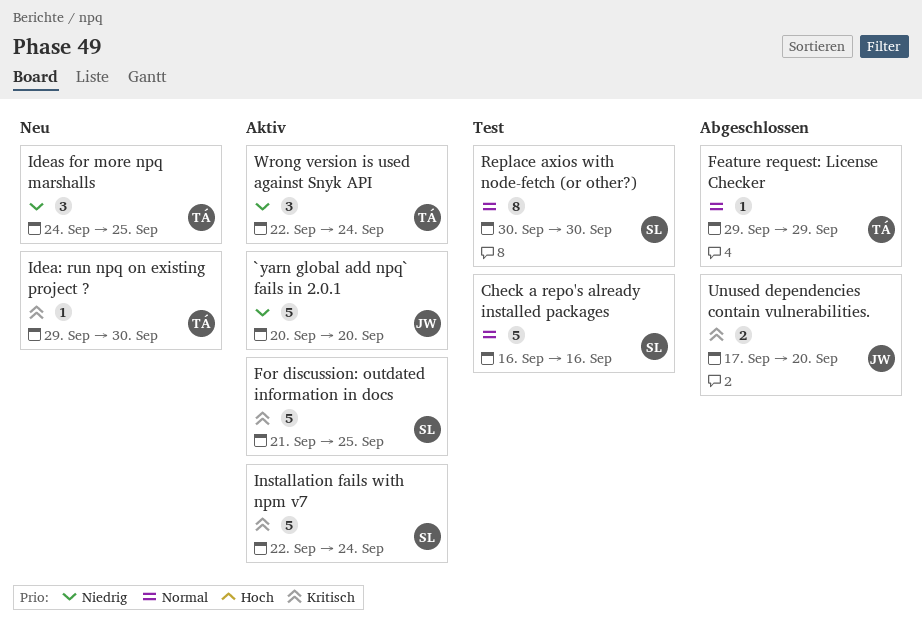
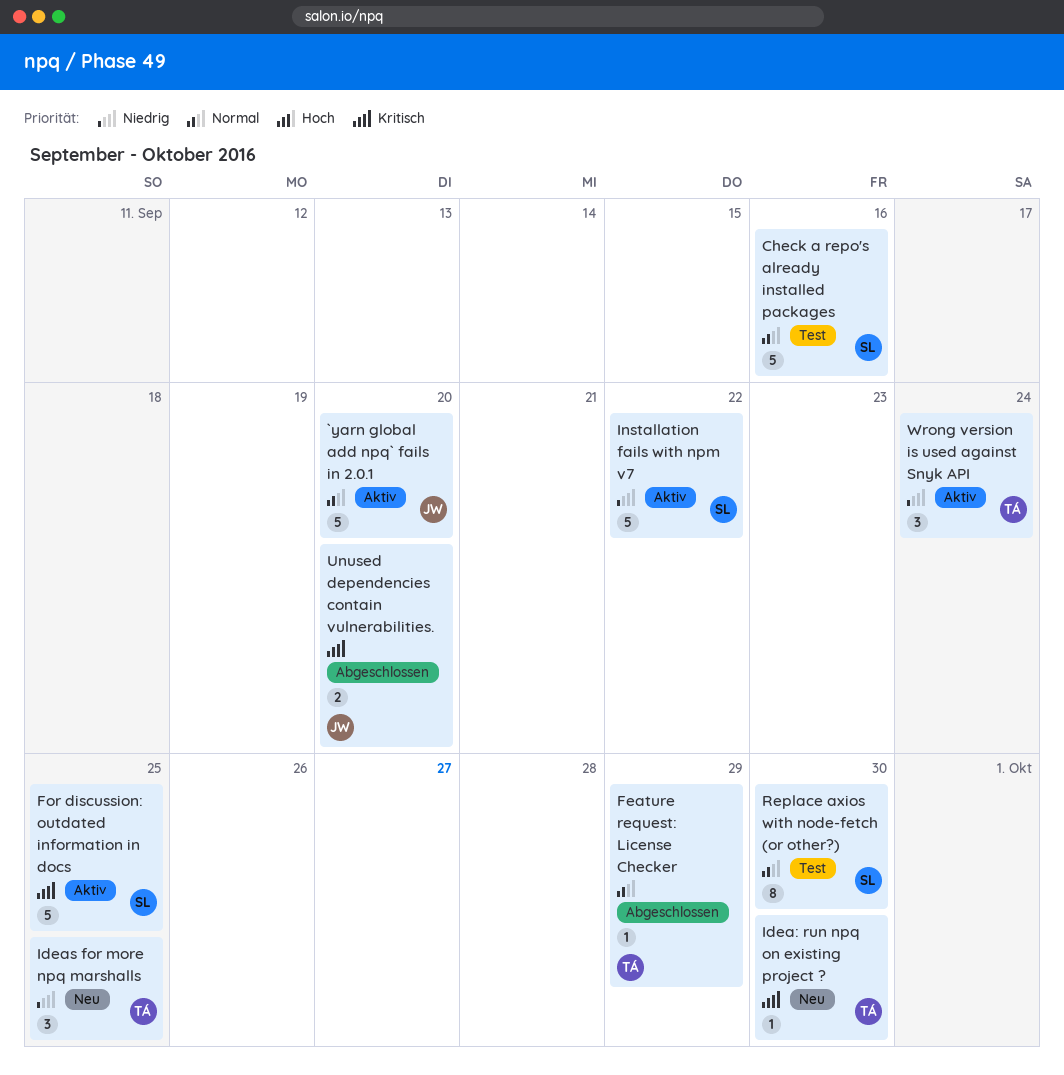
`yarn global add npq` fails in 2.0.1, priority: Niedrig -> Normal
Installation fails with npm v7, priority: Kritisch -> Niedrig
Installation fails with npm v7, due: Sep 24 -> Sep 22

